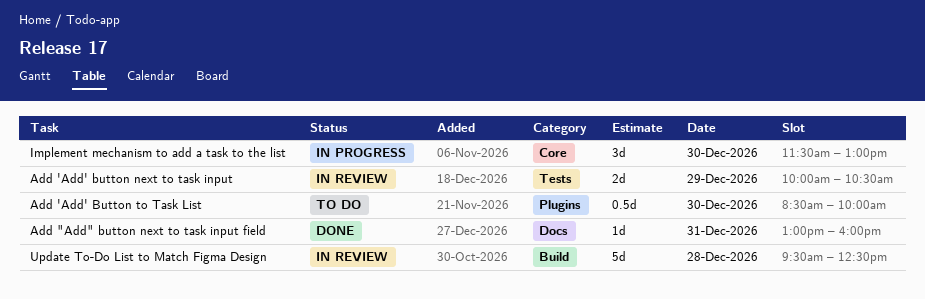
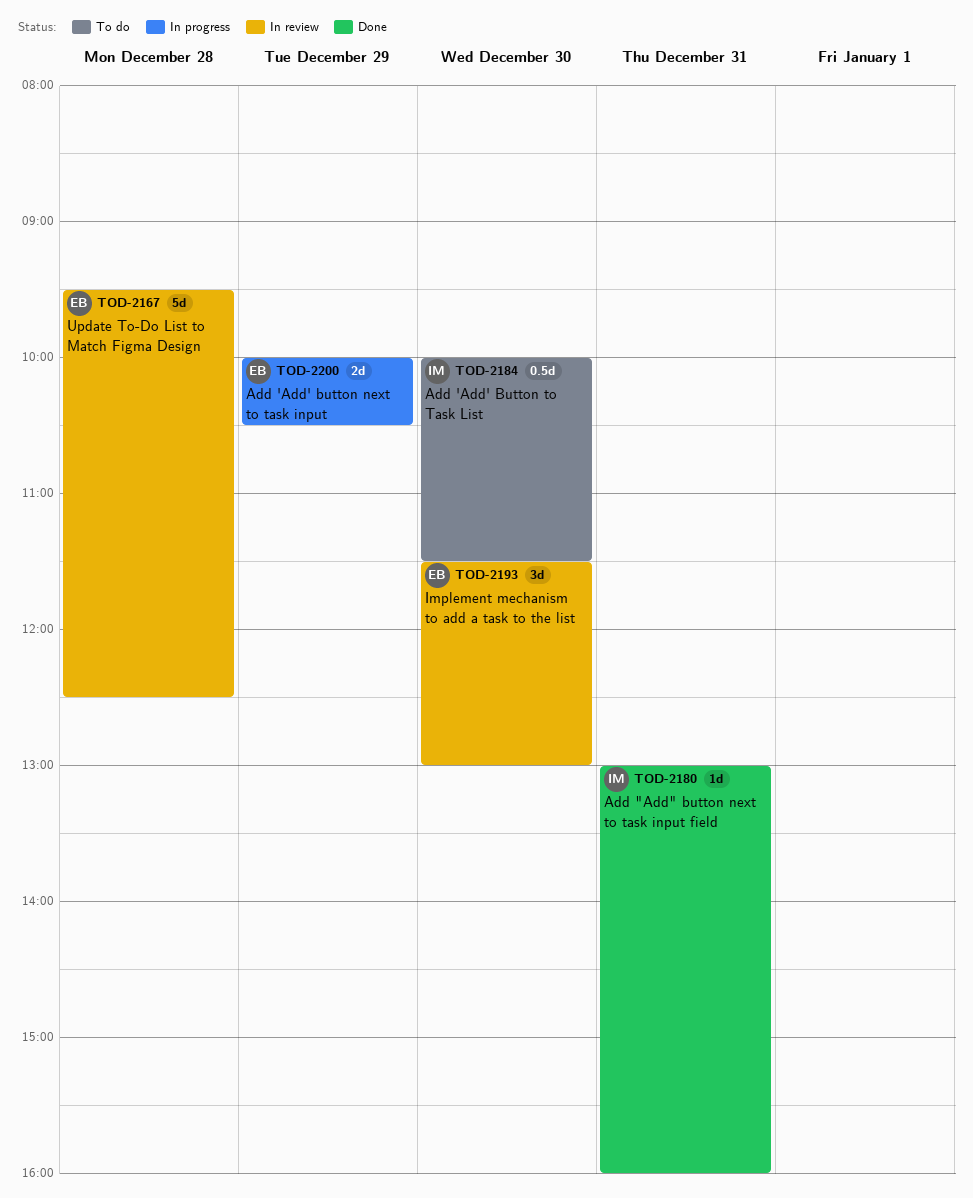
Add 'Add' button next to task input, status: In review -> In progress
Add 'Add' Button to Task List, begins: 08:30 -> 10:00
Add 'Add' Button to Task List, ends: 10:00 -> 11:30
Implement mechanism to add a task to the list, status: In progress -> In review

